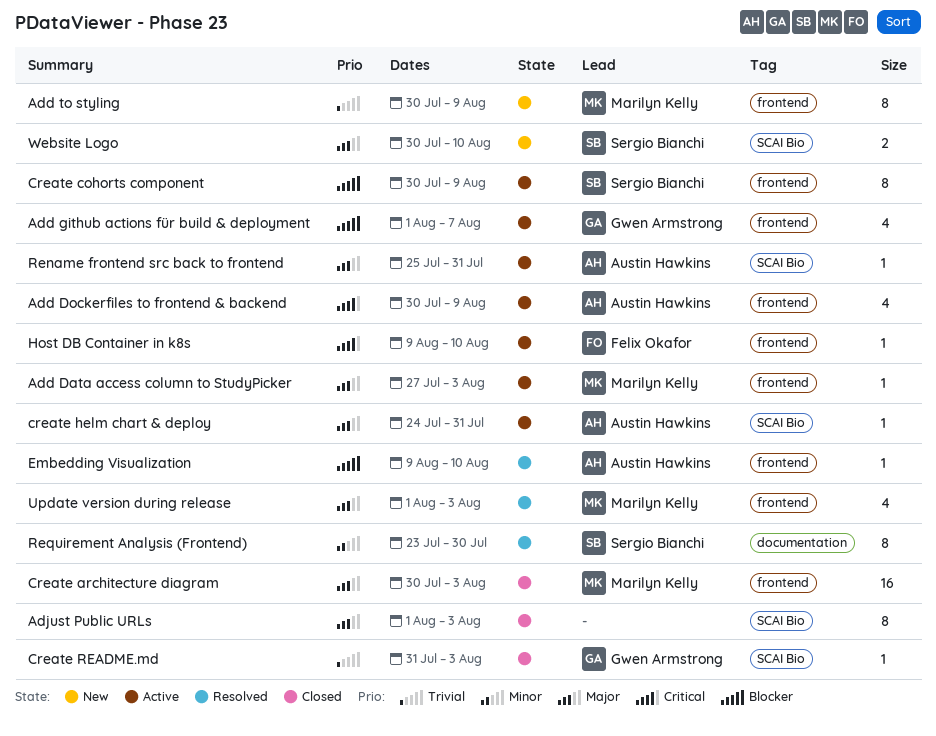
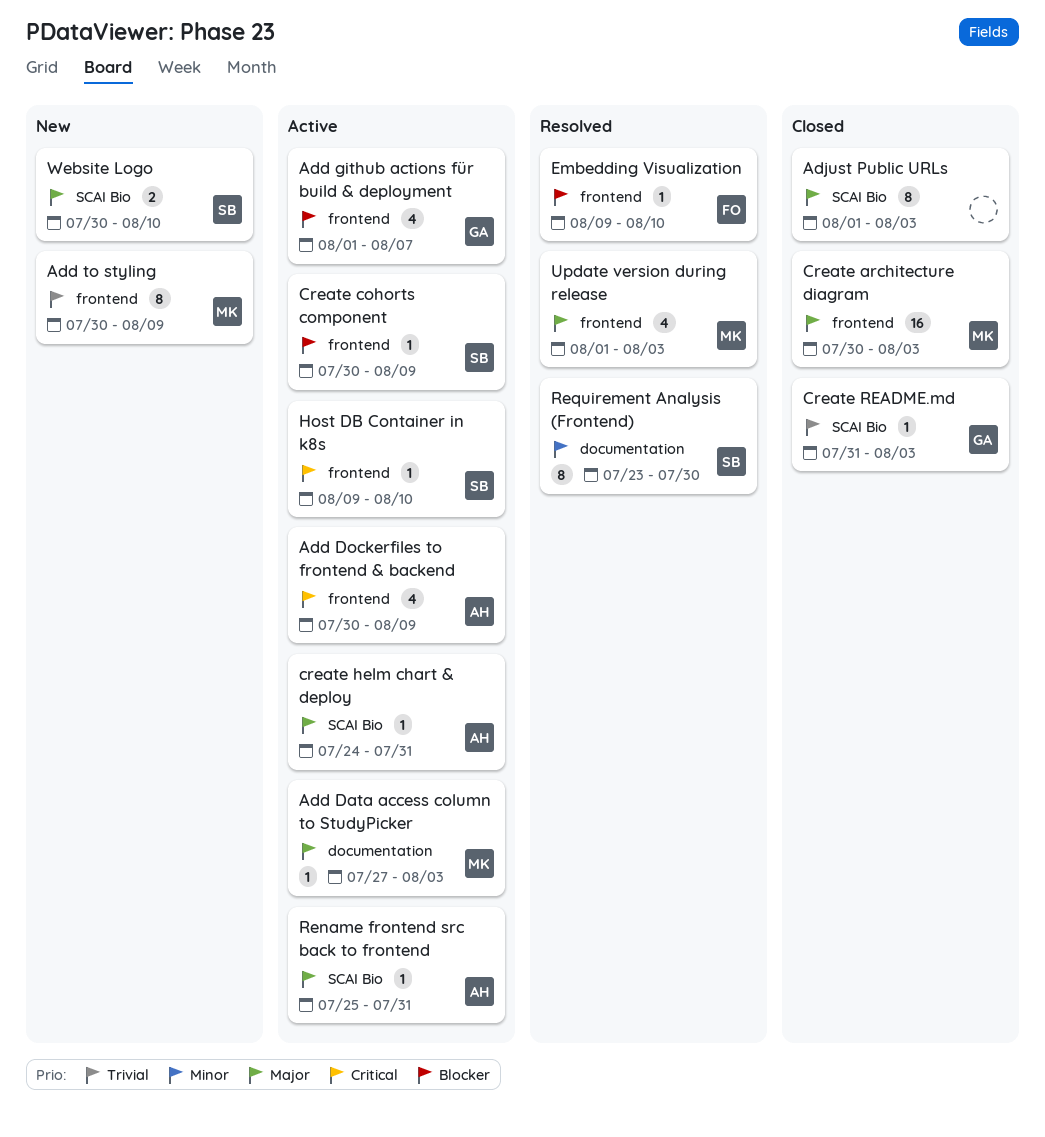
Add Data access column to StudyPicker, label: frontend -> documentation
Create cohorts component, estimate: 8 -> 1
Embedding Visualization, owner: Austin Hawkins -> Felix Okafor
Host DB Container in k8s, owner: Felix Okafor -> Sergio Bianchi

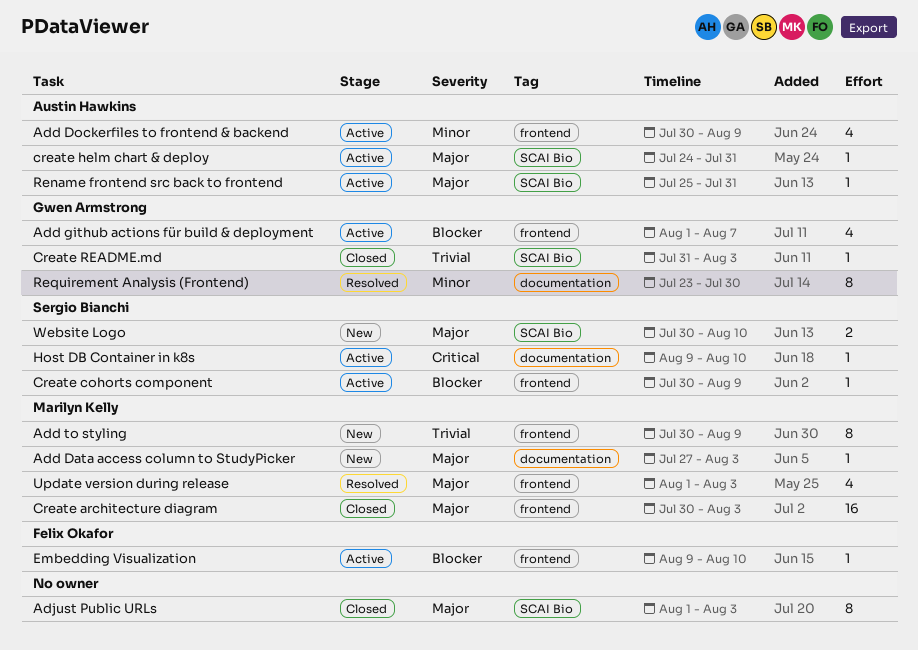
Add Data access column to StudyPicker, status: Active -> New
Add Dockerfiles to frontend & backend, priority: Critical -> Minor
Embedding Visualization, status: Resolved -> Active
Host DB Container in k8s, label: frontend -> documentation
Requirement Analysis (Frontend), owner: Sergio Bianchi -> Gwen Armstrong

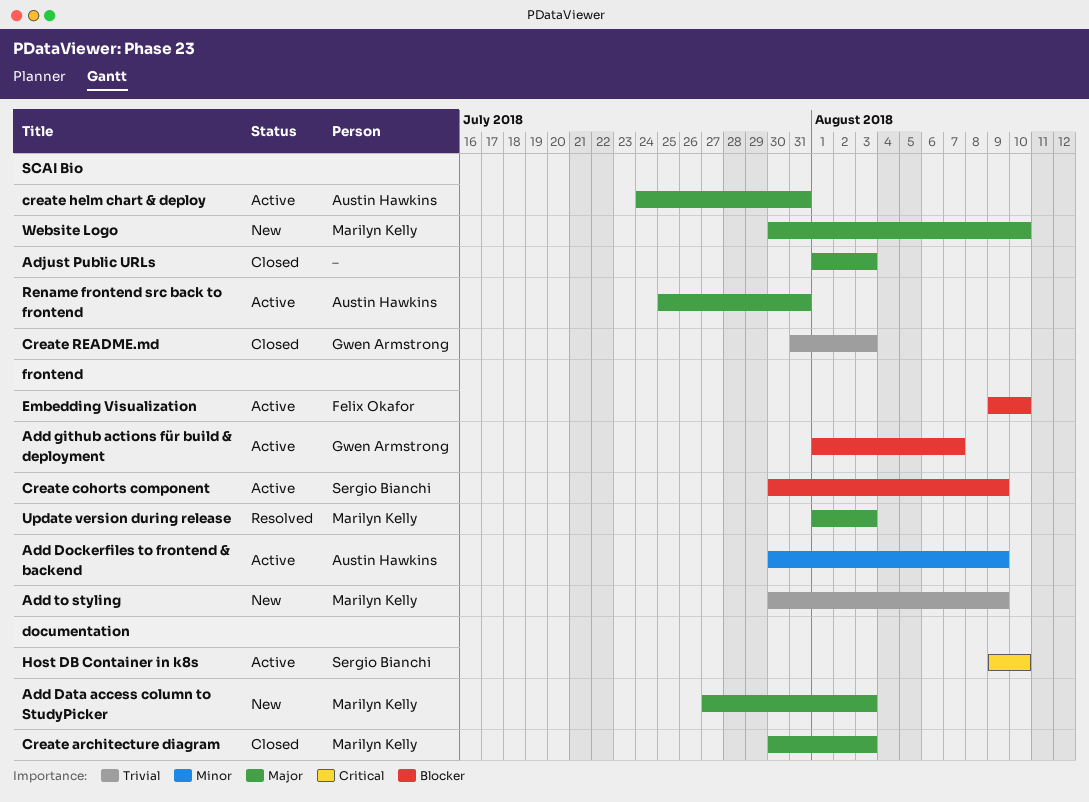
Create architecture diagram, label: frontend -> documentation
Requirement Analysis (Frontend): present -> none
Website Logo, owner: Sergio Bianchi -> Marilyn Kelly

